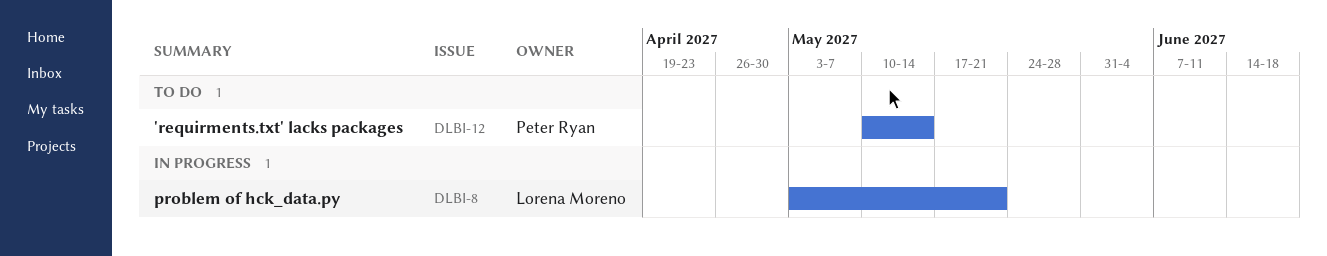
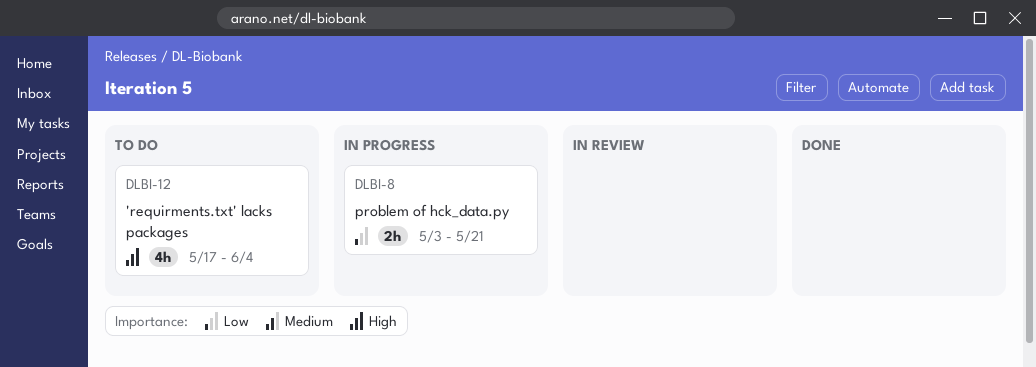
DLBI-12, start: May 10 -> May 17
DLBI-12, due: May 14 -> Jun 4

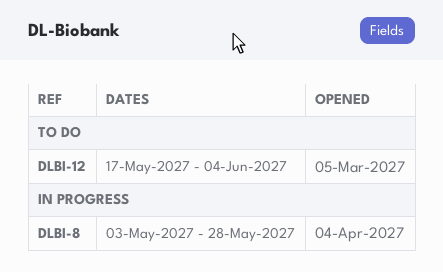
DLBI-8, due: May 21 -> May 28

